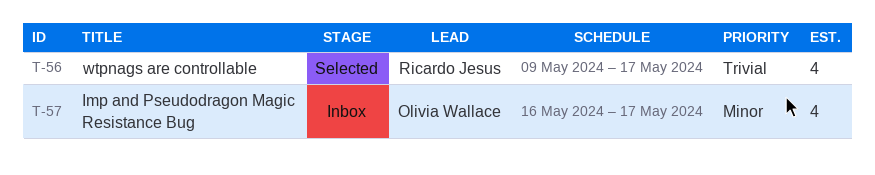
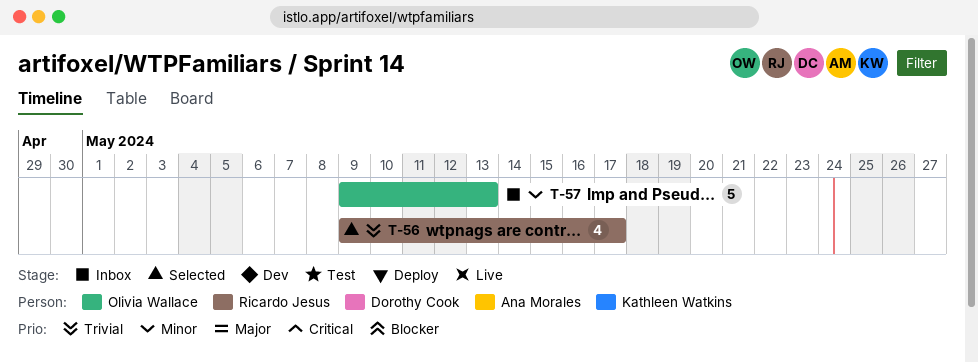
T-57, estimate: 4 -> 5
T-57, start: May 16 -> May 9
T-57, due: May 17 -> May 13

